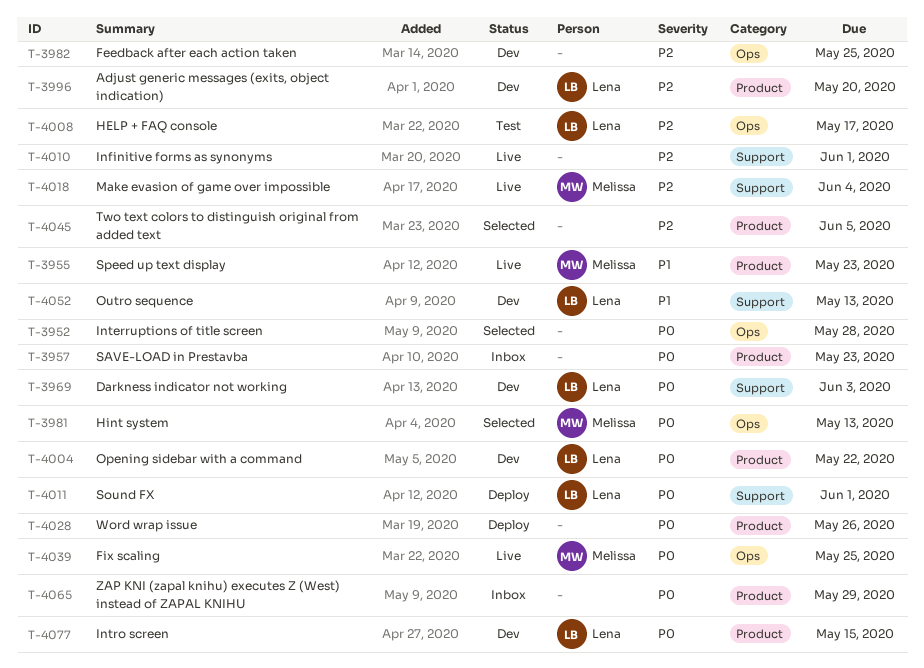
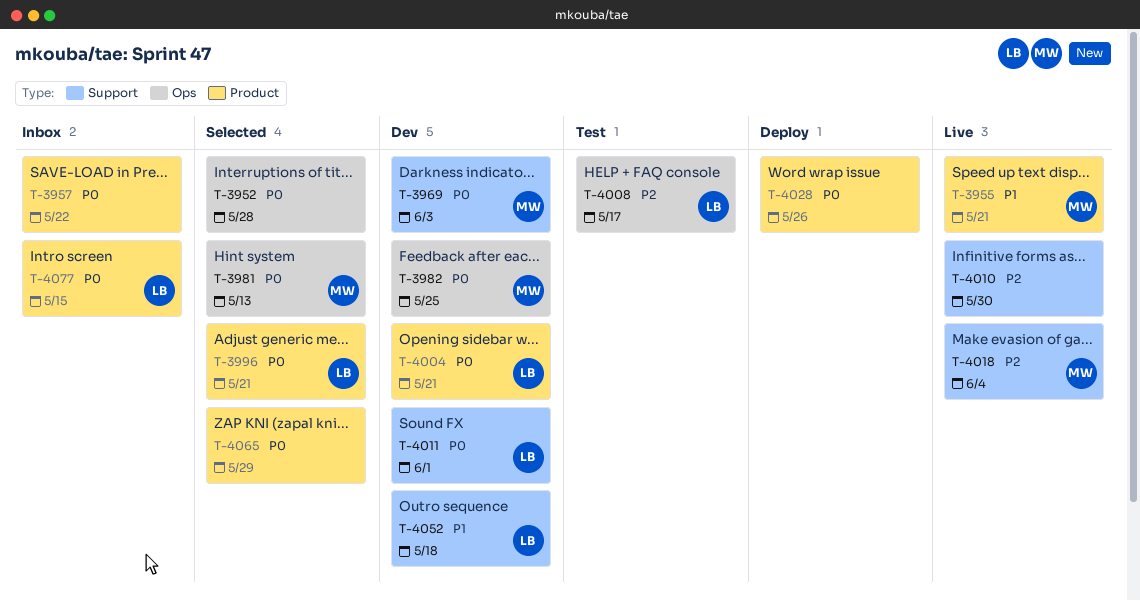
T-3955, due: May 23 -> May 21
T-3957, due: May 23 -> May 22
T-3969, owner: Lena -> Melissa
T-3982, owner: none -> Melissa
T-3982, priority: P2 -> P0
T-3996, status: Dev -> Selected
T-3996, priority: P2 -> P0
T-3996, due: May 20 -> May 21
T-4004, due: May 22 -> May 21
T-4010, due: Jun 1 -> May 30
T-4011, status: Deploy -> Dev
T-4039: present -> none
T-4045: present -> none
T-4052, due: May 13 -> May 18
T-4065, status: Inbox -> Selected
T-4077, status: Dev -> Inbox

